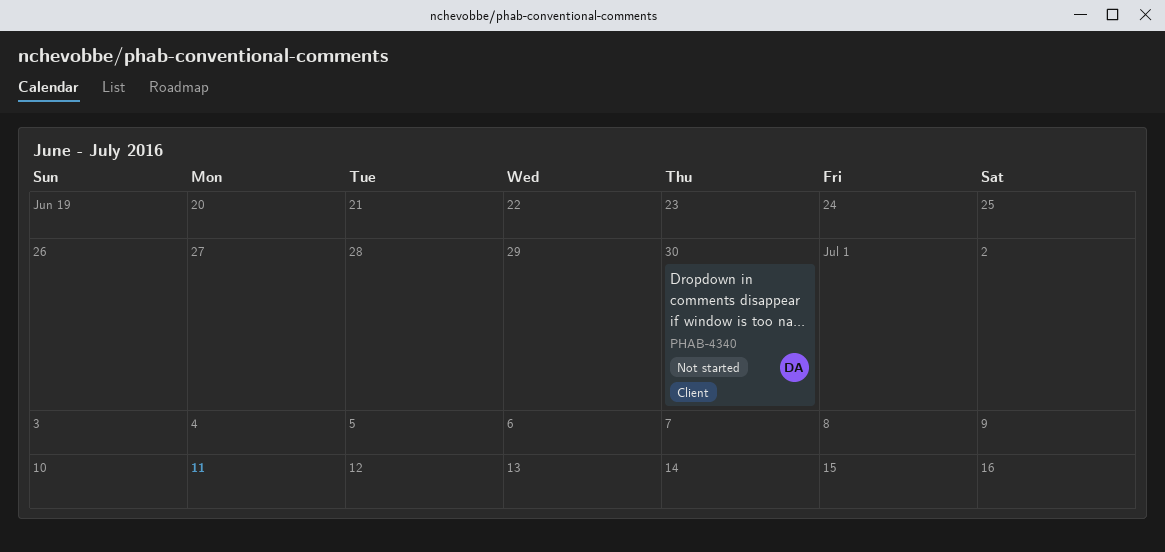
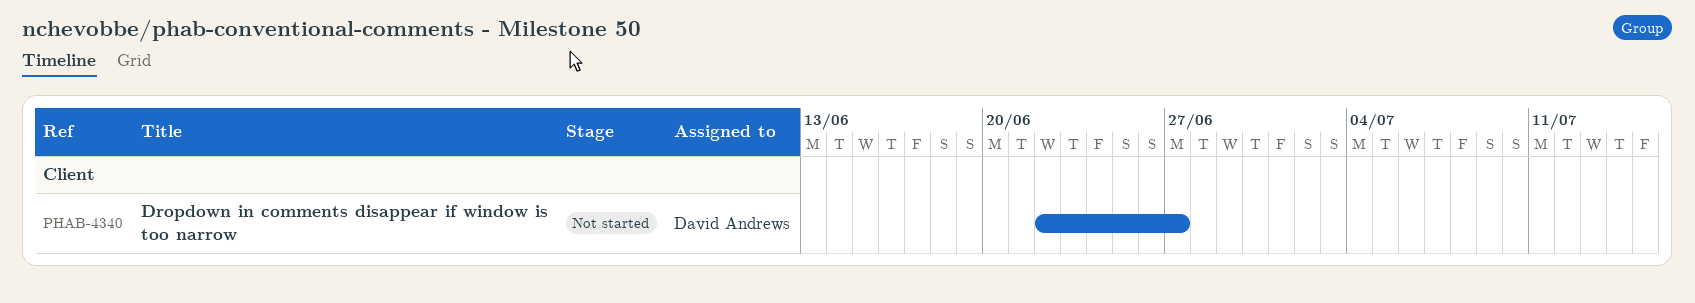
PHAB-4340, due: Jun 30 -> Jun 27

